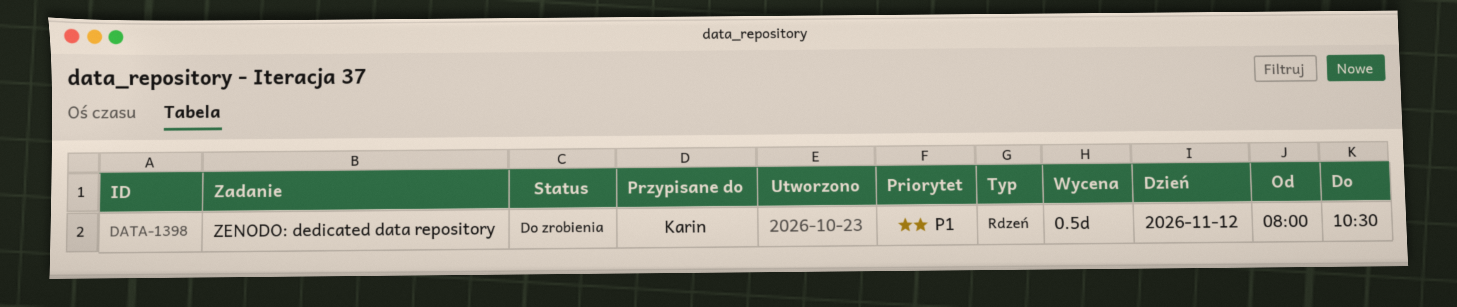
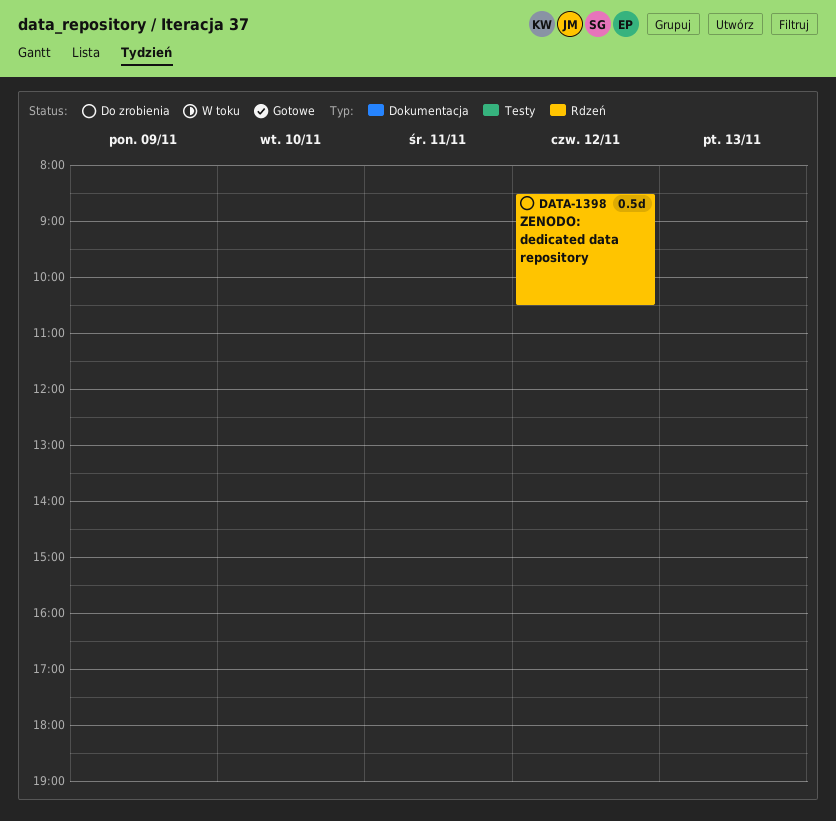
DATA-1398, begins: 08:00 -> 08:30

